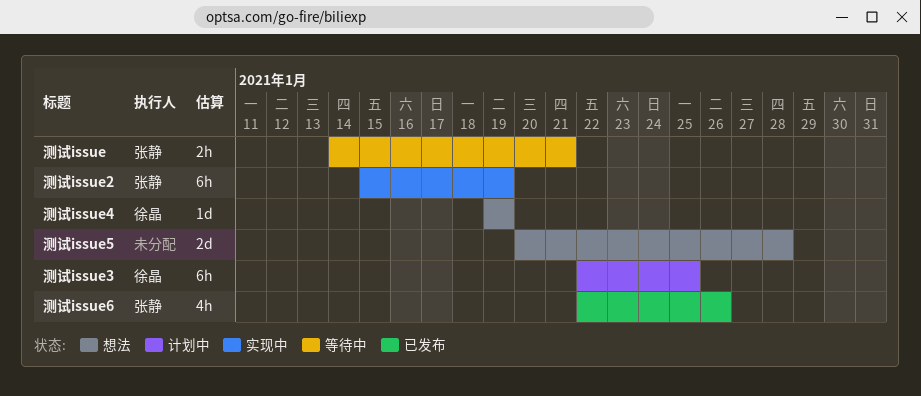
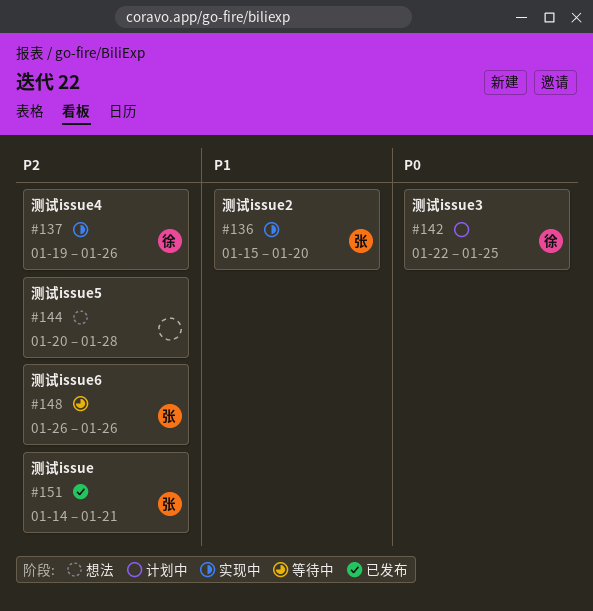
测试issue, status: 等待中 -> 已发布
测试issue2, due: Jan 19 -> Jan 20
测试issue4, status: 想法 -> 实现中
测试issue4, due: Jan 19 -> Jan 26
测试issue6, status: 已发布 -> 等待中
测试issue6, start: Jan 22 -> Jan 26

